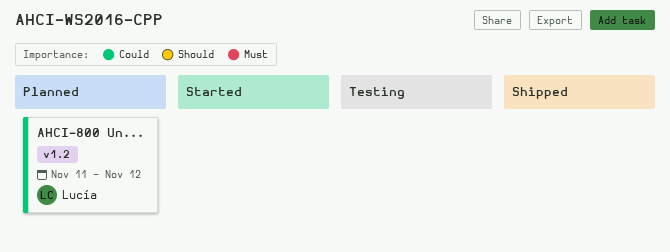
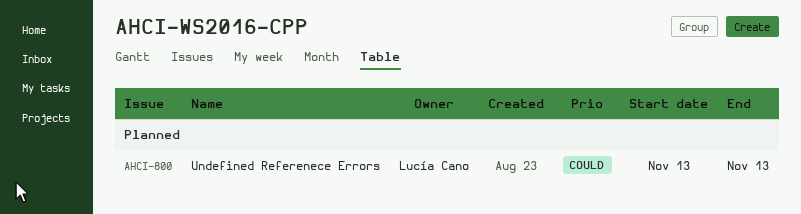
AHCI-800, start: Nov 11 -> Nov 13
AHCI-800, due: Nov 12 -> Nov 13

